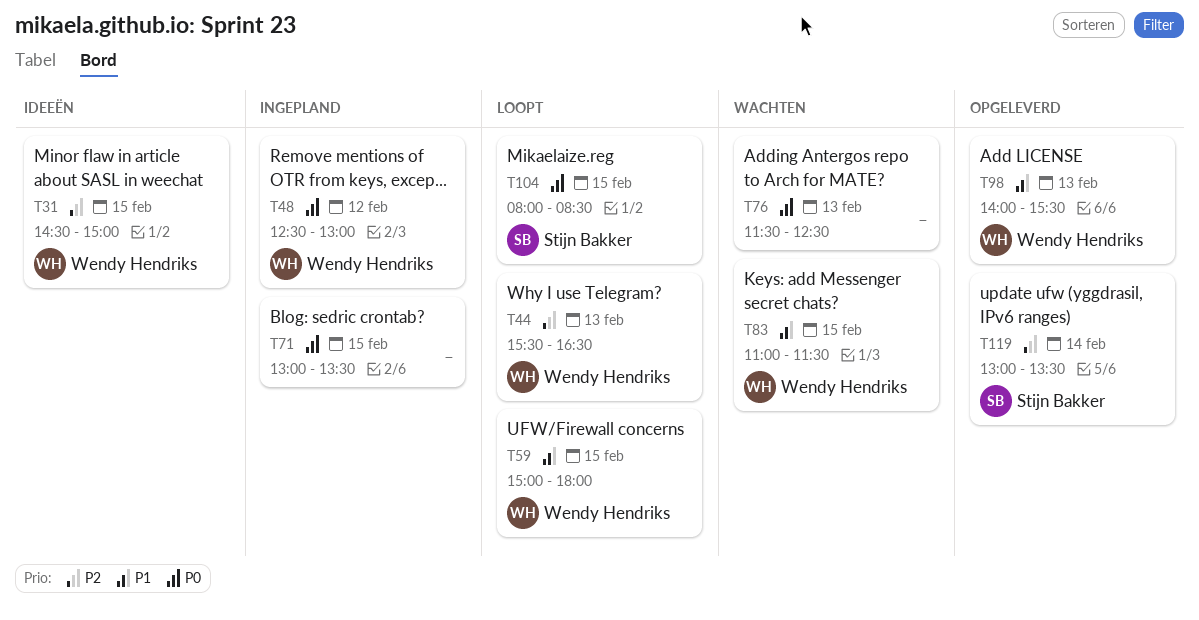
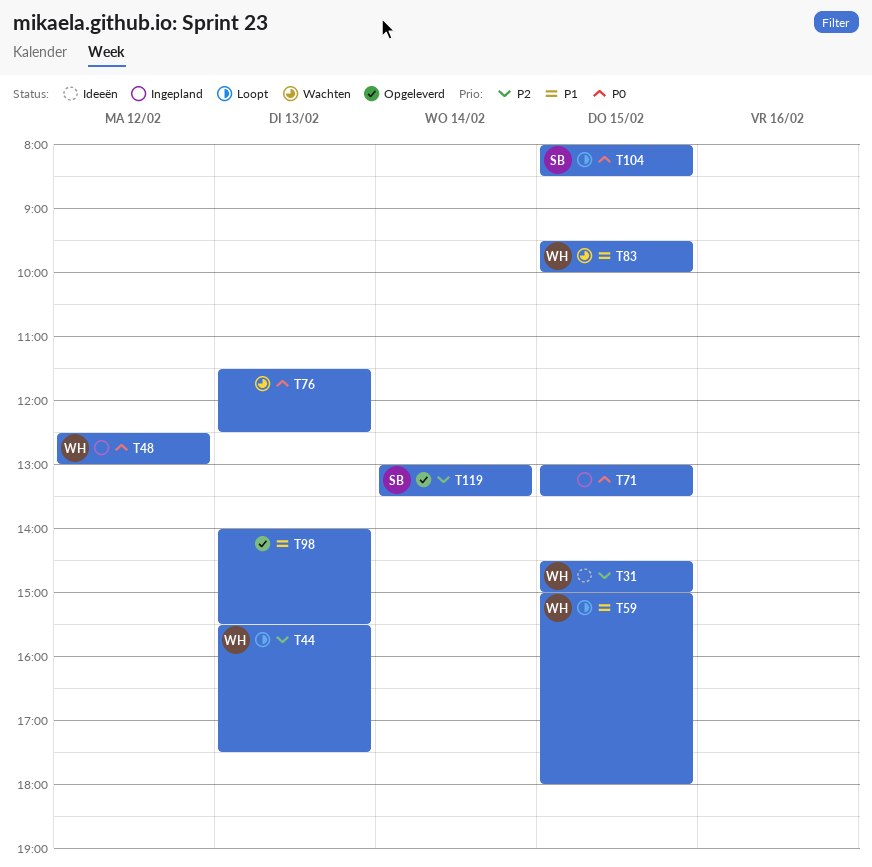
T44, ends: 16:30 -> 17:30
T83, begins: 11:00 -> 09:30
T83, ends: 11:30 -> 10:00
T98, owner: Wendy Hendriks -> none

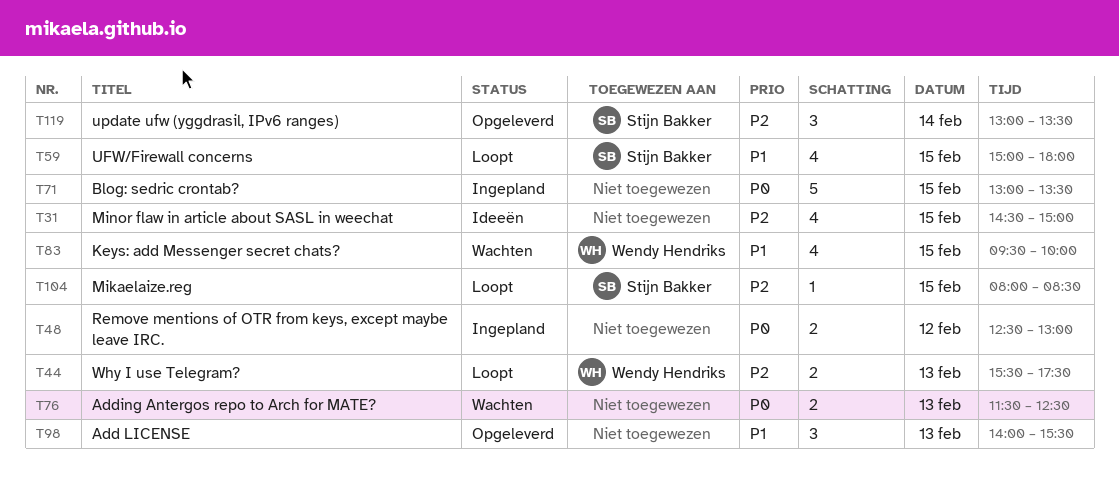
T31, owner: Wendy Hendriks -> none
T48, owner: Wendy Hendriks -> none
T59, owner: Wendy Hendriks -> Stijn Bakker
T104, priority: P0 -> P2

